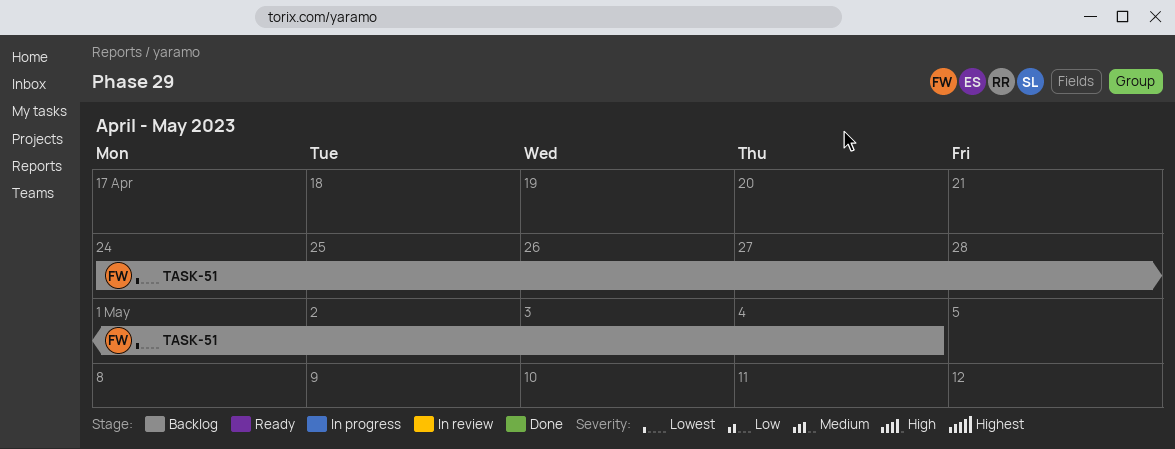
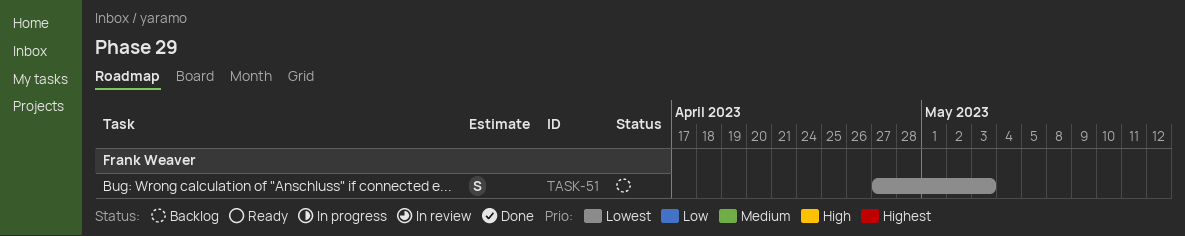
TASK-51, start: Apr 24 -> Apr 27
TASK-51, due: May 4 -> May 3

